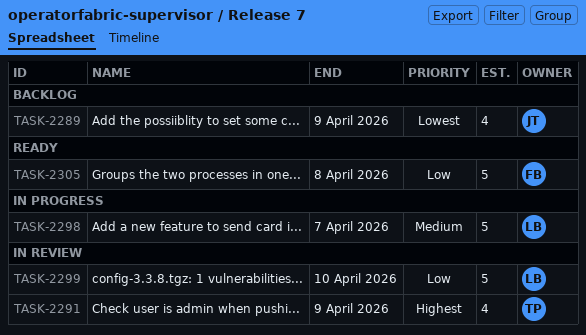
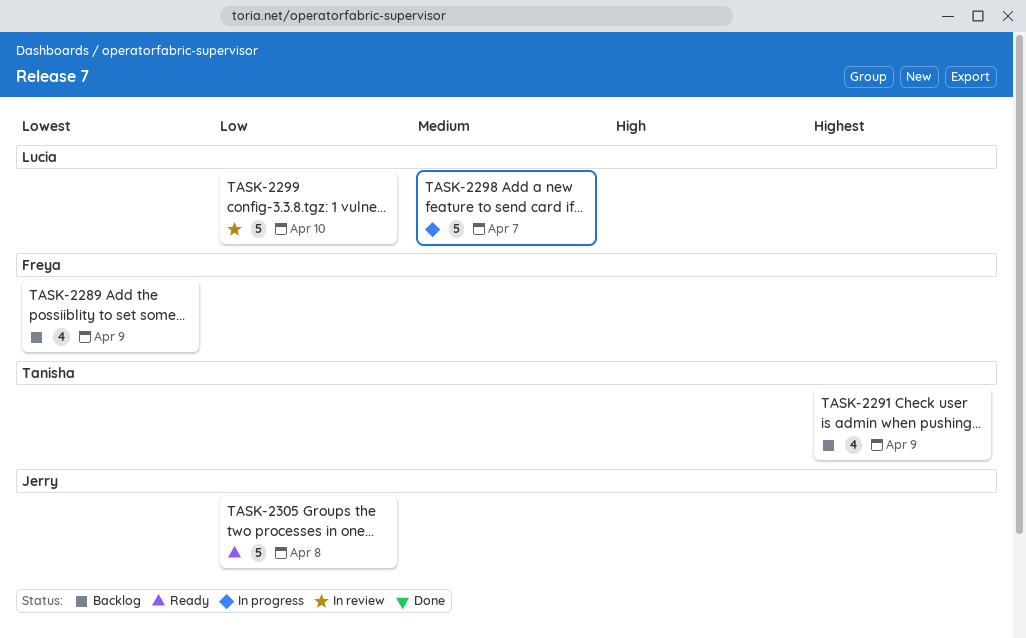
TASK-2289, owner: Jerry -> Freya
TASK-2291, status: In review -> Backlog
TASK-2305, owner: Freya -> Jerry

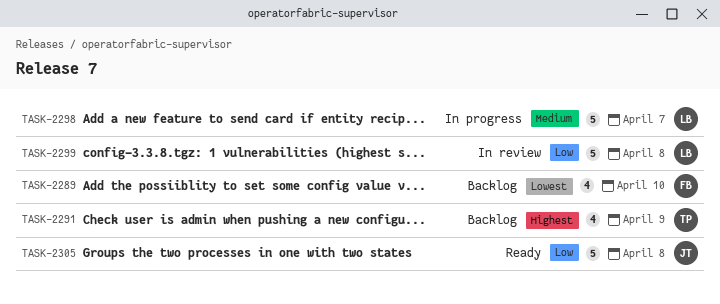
TASK-2289, due: Apr 9 -> Apr 10
TASK-2299, due: Apr 10 -> Apr 8

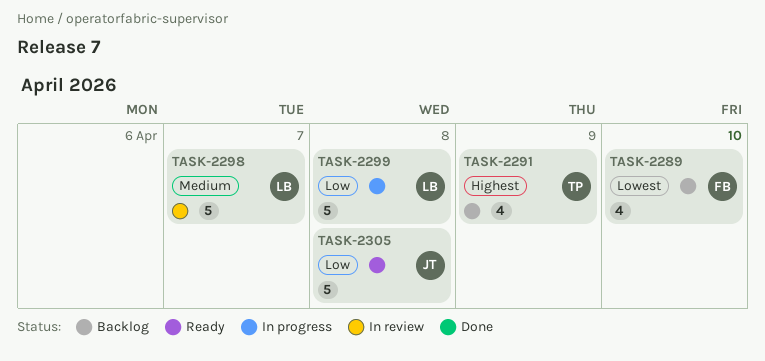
TASK-2298, status: In progress -> In review
TASK-2299, status: In review -> In progress

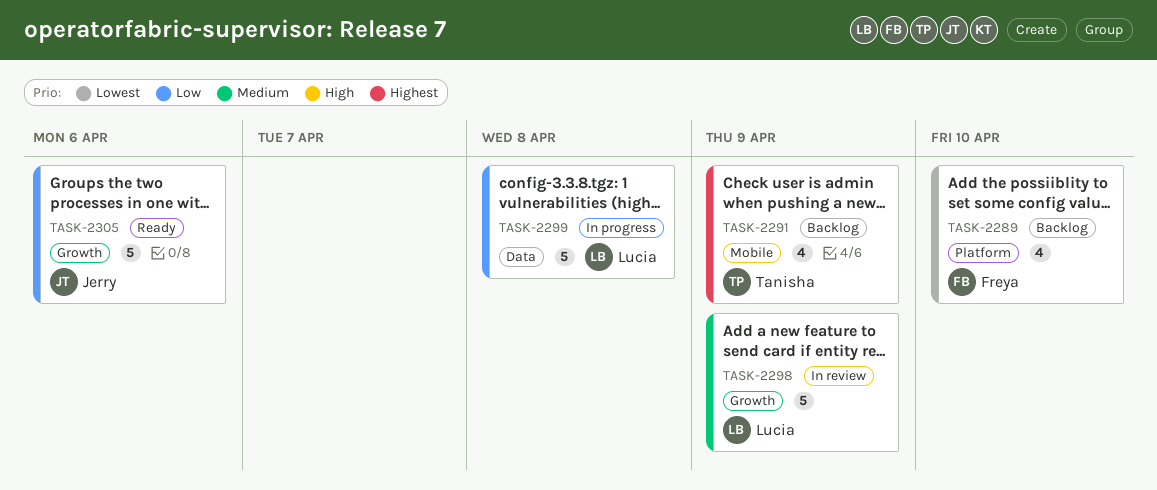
TASK-2298, due: Apr 7 -> Apr 9
TASK-2305, due: Apr 8 -> Apr 6

